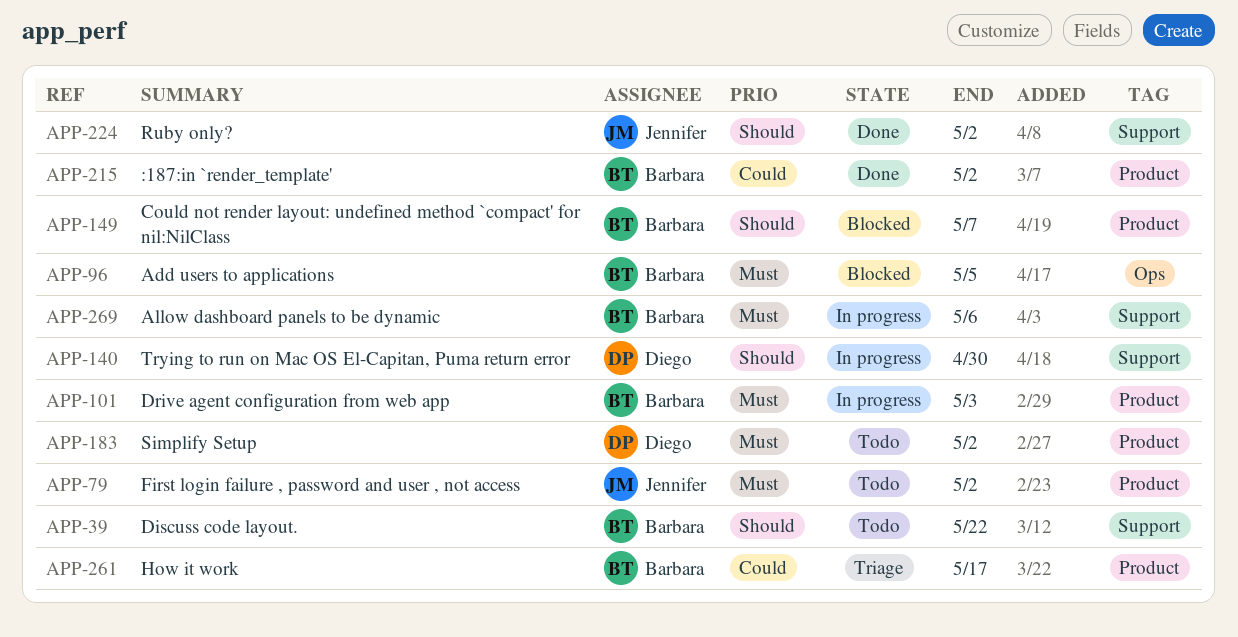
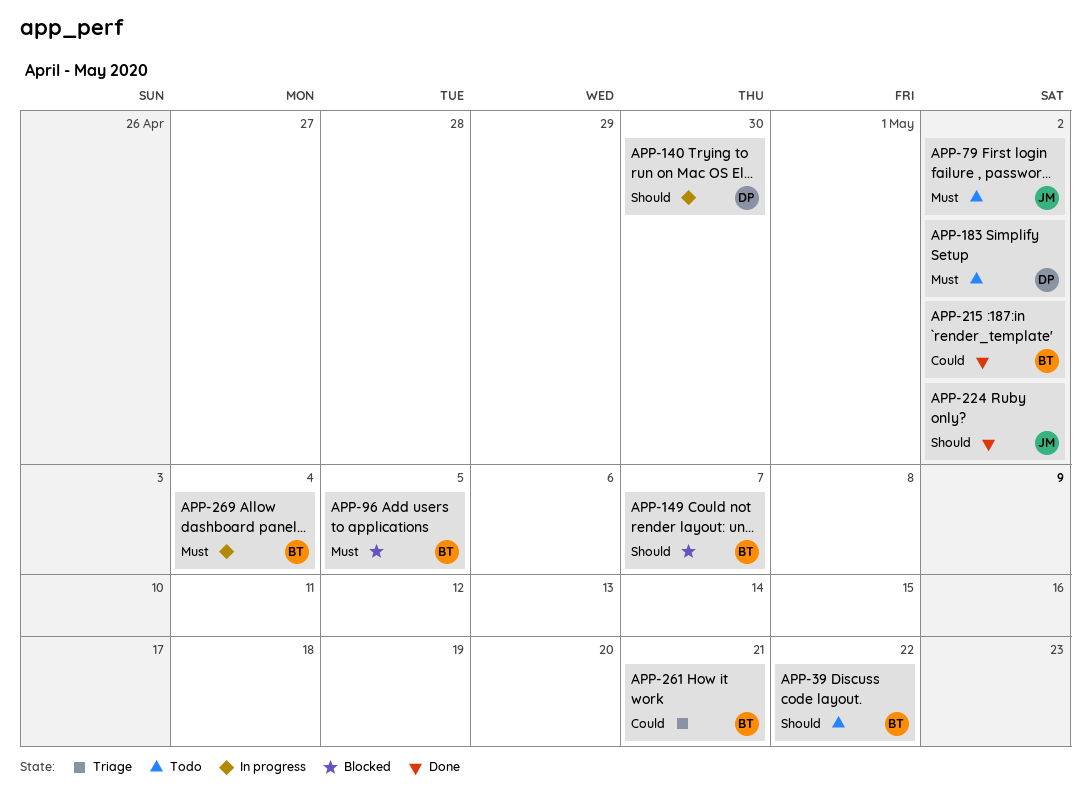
APP-101: present -> none
APP-261, due: May 17 -> May 21
APP-269, due: May 6 -> May 4

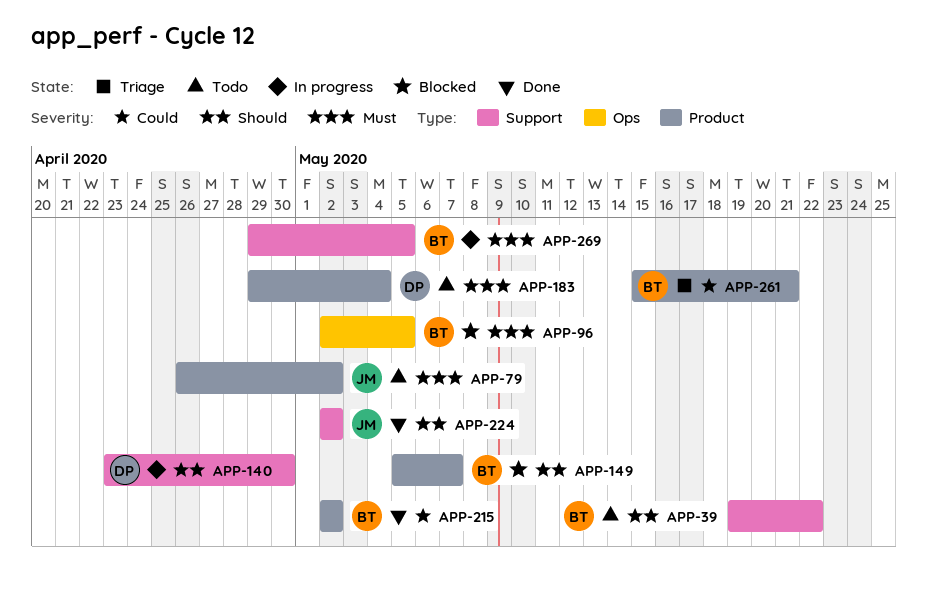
APP-183, due: May 2 -> May 4
APP-269, due: May 4 -> May 5

